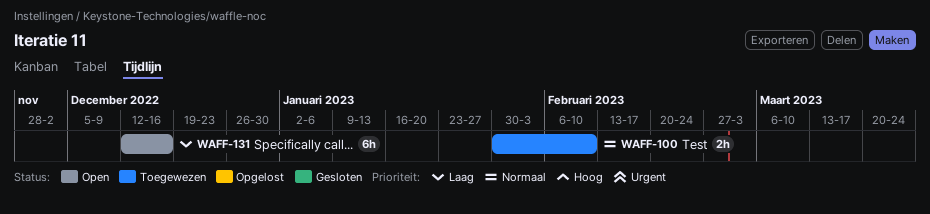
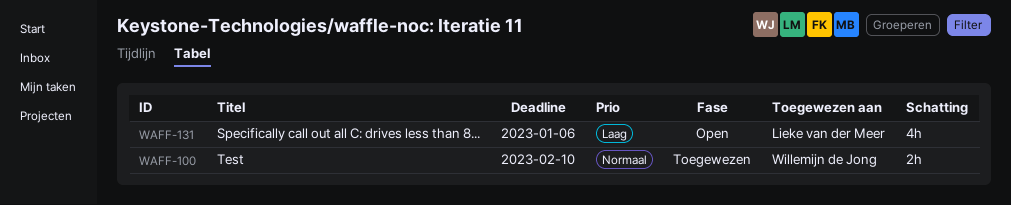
WAFF-131, estimate: 6h -> 4h
WAFF-131, due: Dec 16 -> Jan 6

